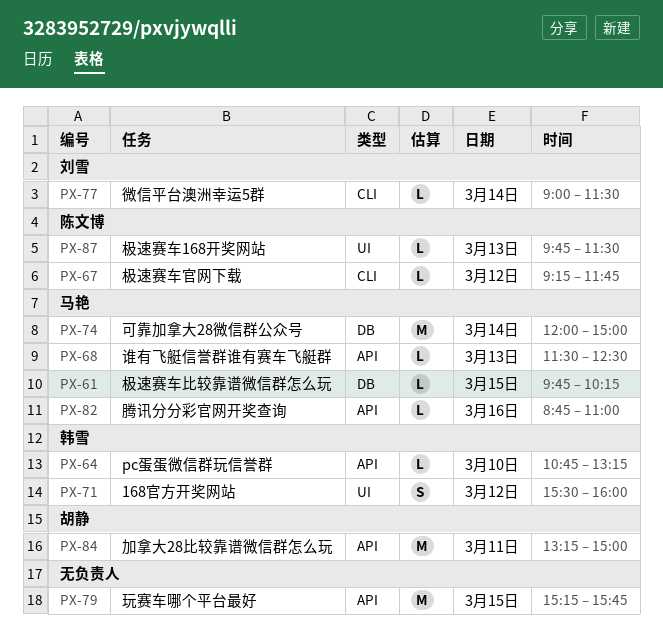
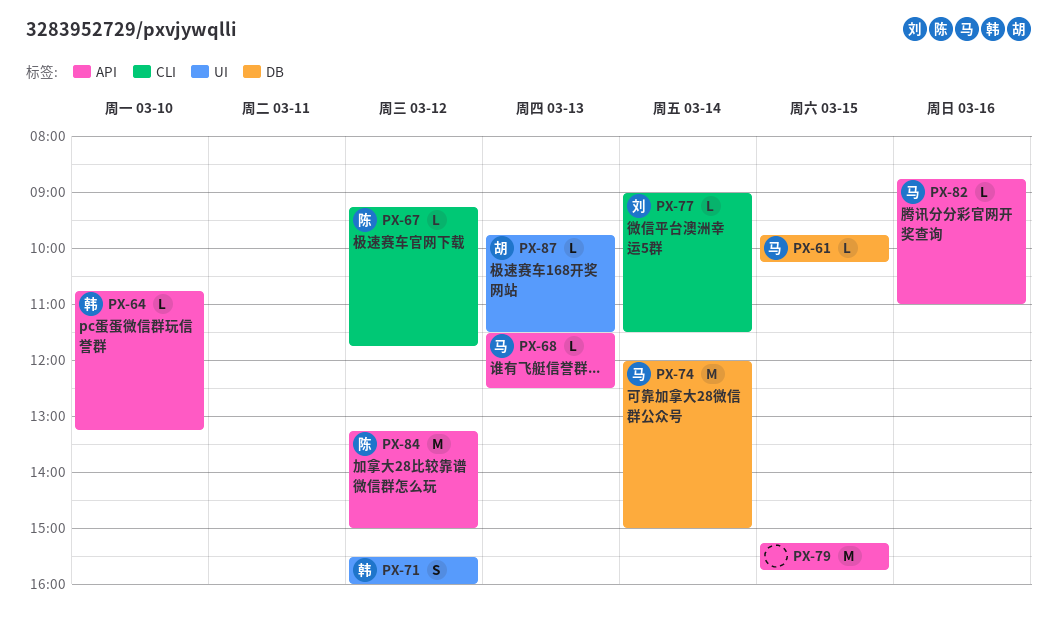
PX-84, owner: 胡静 -> 陈文博
PX-84, day: Mar 11 -> Mar 12
PX-87, owner: 陈文博 -> 胡静

